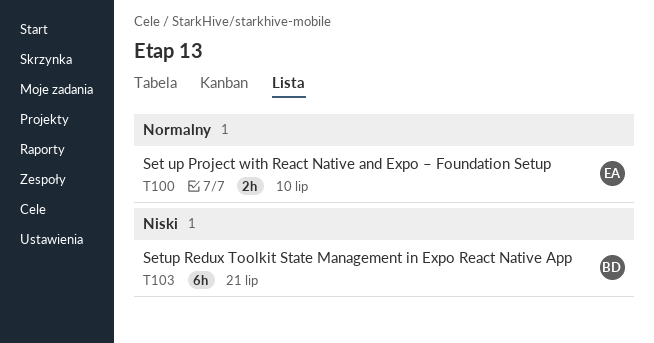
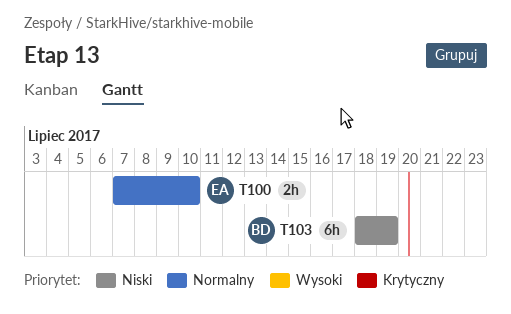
T103, due: Jul 21 -> Jul 19

